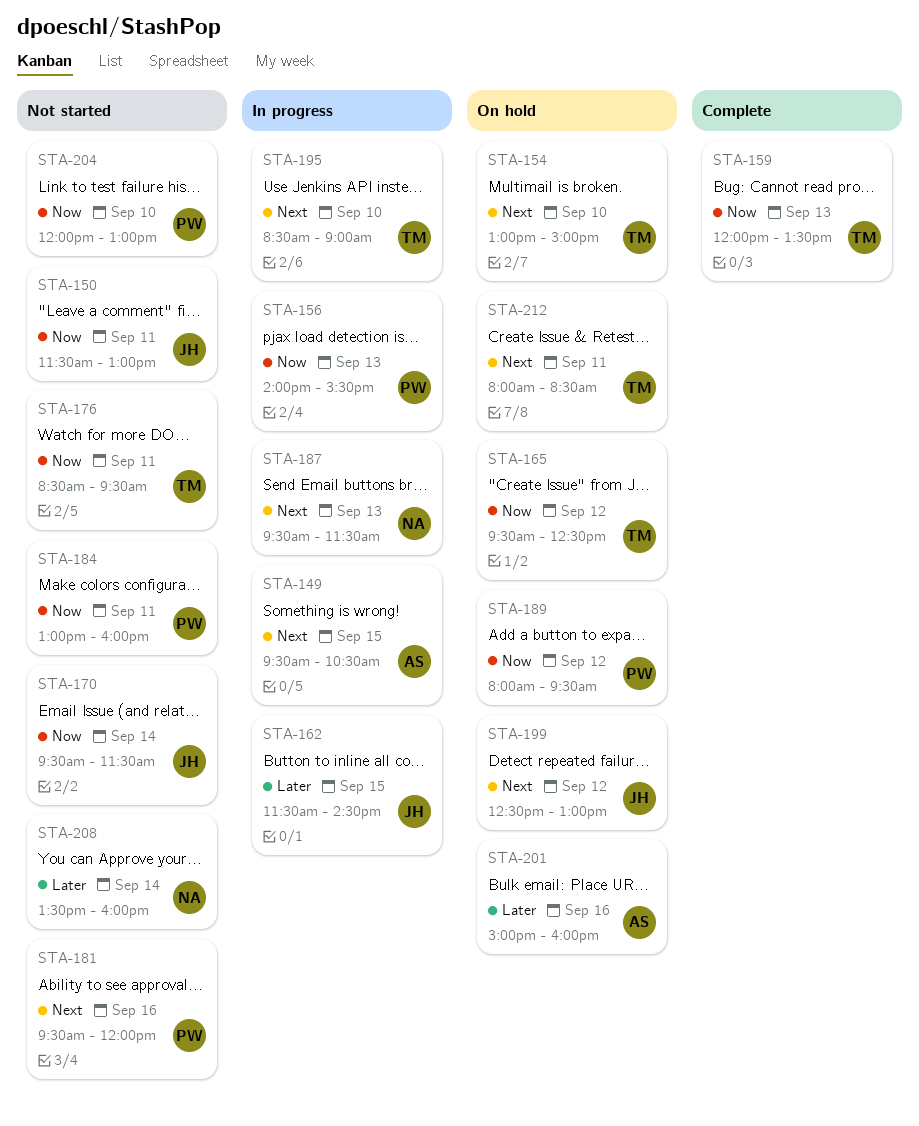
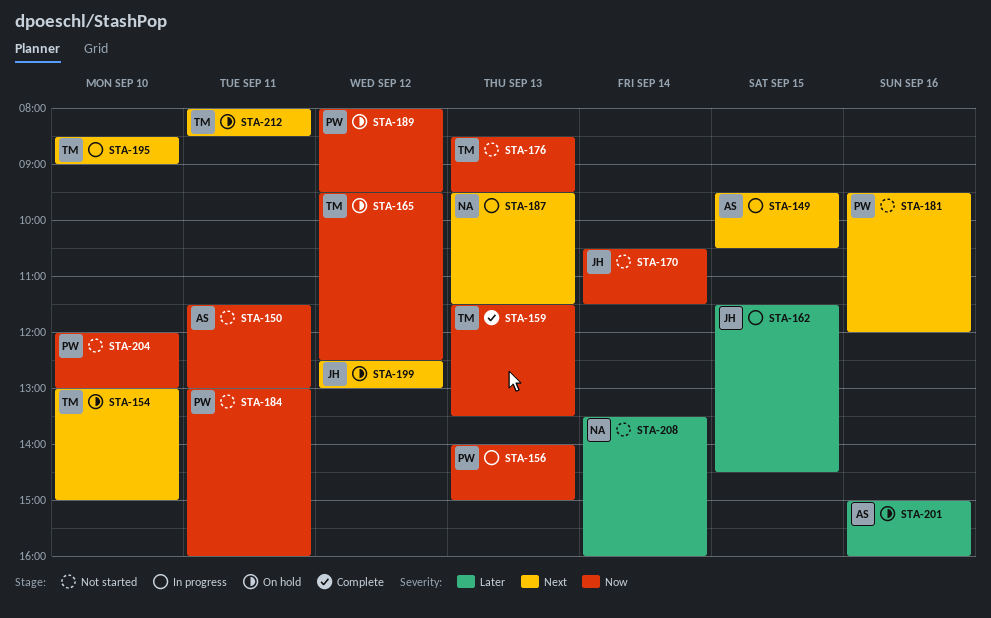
STA-150, owner: JH -> AS
STA-156, ends: 15:30 -> 15:00
STA-159, begins: 12:00 -> 11:30
STA-170, begins: 09:30 -> 10:30
STA-176, day: Sep 11 -> Sep 13

